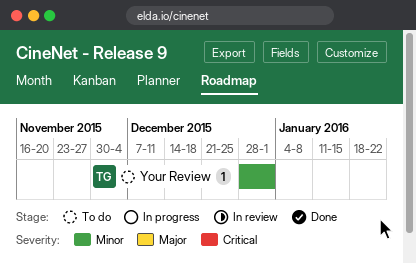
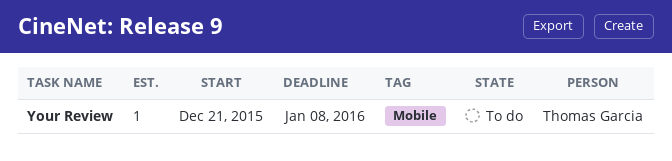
Your Review, start: Dec 28 -> Dec 21
Your Review, due: Jan 1 -> Jan 8

